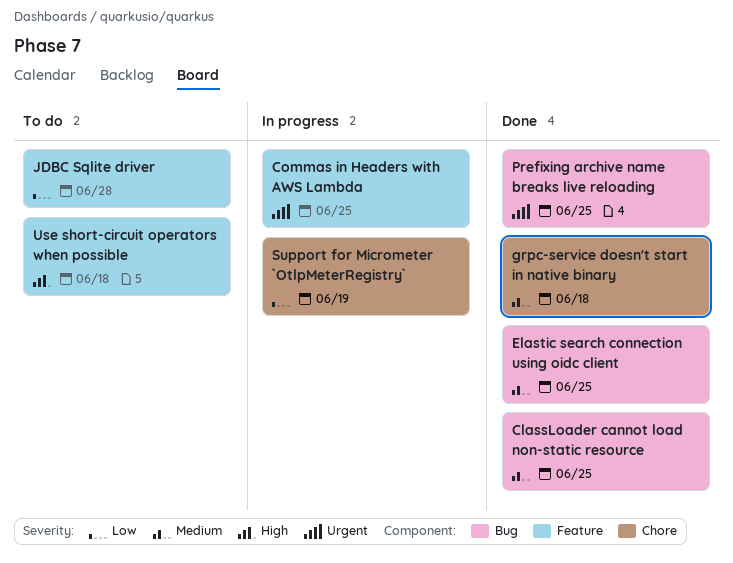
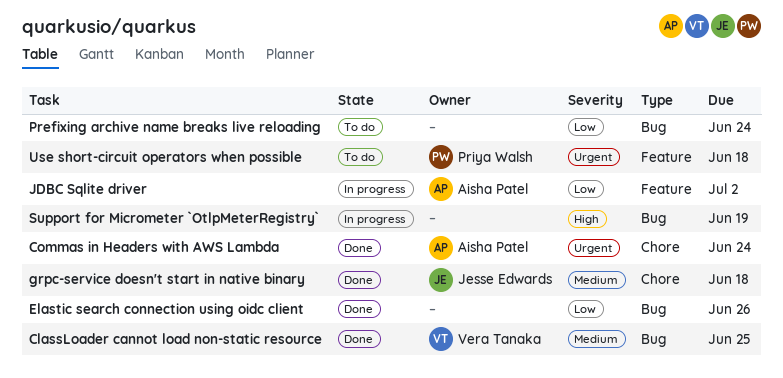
Commas in Headers with AWS Lambda, status: In progress -> Done
Commas in Headers with AWS Lambda, label: Feature -> Chore
Commas in Headers with AWS Lambda, due: Jun 25 -> Jun 24
Elastic search connection using oidc client, priority: Medium -> Low
Elastic search connection using oidc client, due: Jun 25 -> Jun 26
JDBC Sqlite driver, status: To do -> In progress
JDBC Sqlite driver, due: Jun 28 -> Jul 2
Prefixing archive name breaks live reloading, status: Done -> To do
Prefixing archive name breaks live reloading, priority: Urgent -> Low
Prefixing archive name breaks live reloading, due: Jun 25 -> Jun 24
Support for Micrometer `OtlpMeterRegistry`, priority: Low -> High
Support for Micrometer `OtlpMeterRegistry`, label: Chore -> Bug
Use short-circuit operators when possible, priority: High -> Urgent

